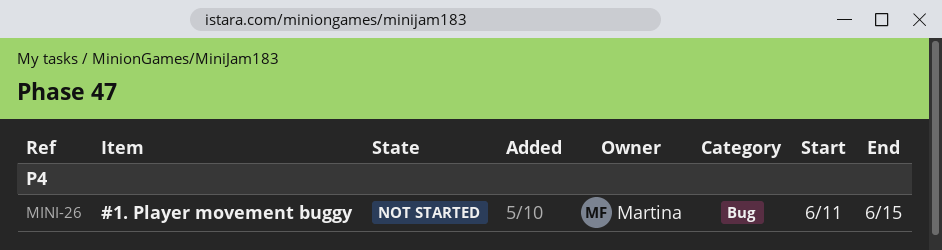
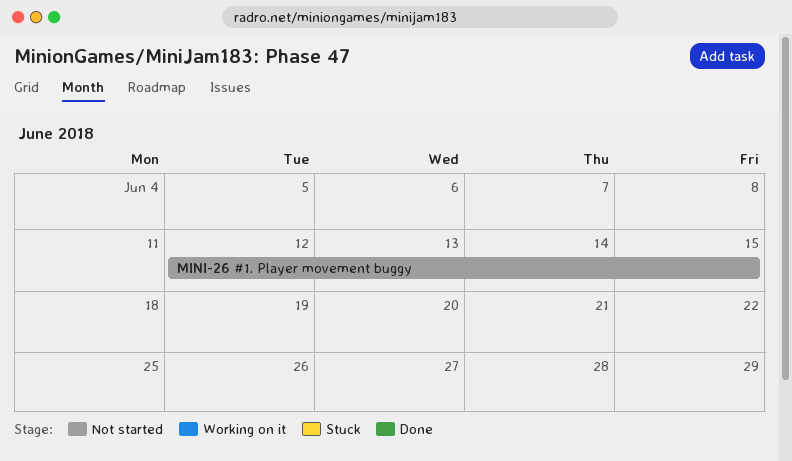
MINI-26, start: Jun 11 -> Jun 12

